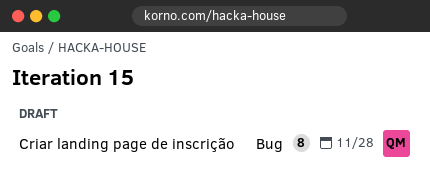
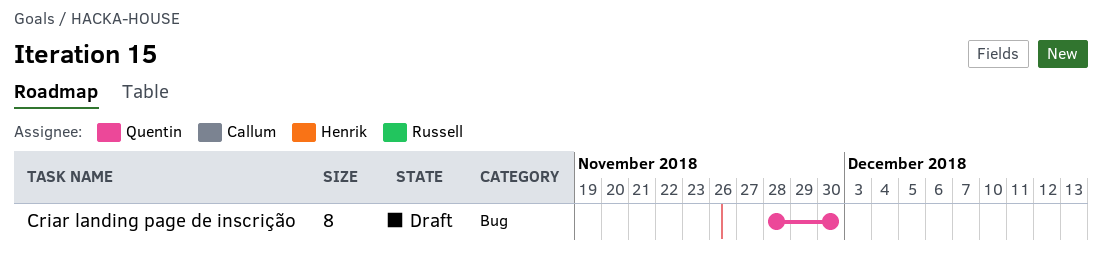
Criar landing page de inscrição, due: Nov 28 -> Nov 30

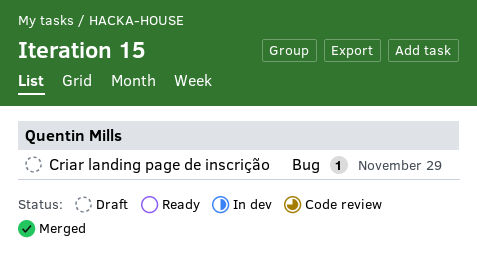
Criar landing page de inscrição, estimate: 8 -> 1
Criar landing page de inscrição, due: Nov 30 -> Nov 29

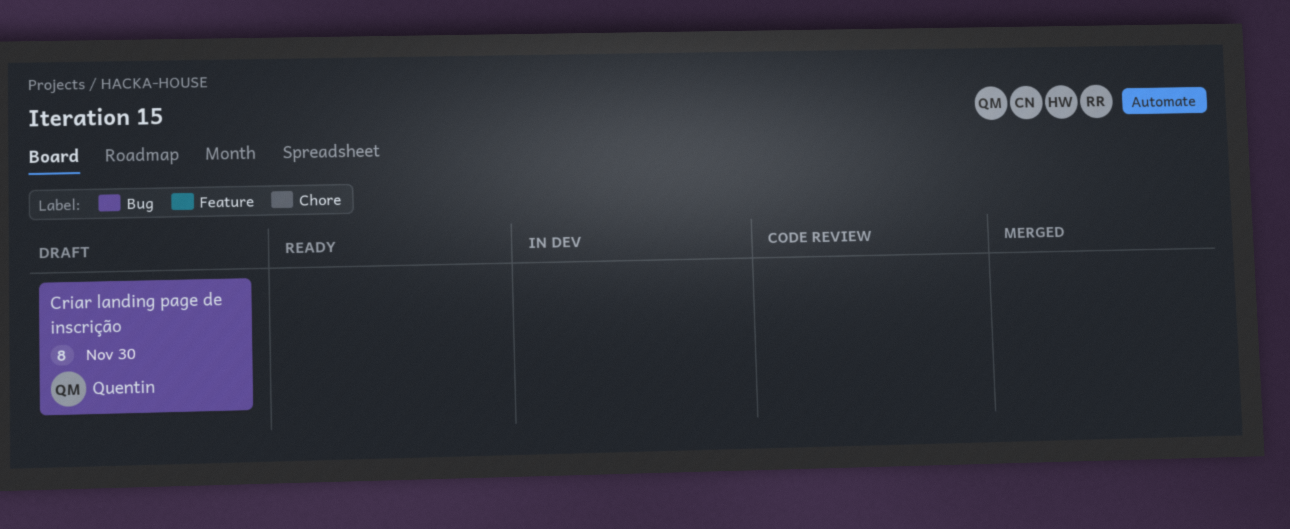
Criar landing page de inscrição, estimate: 1 -> 8
Criar landing page de inscrição, due: Nov 29 -> Nov 30

